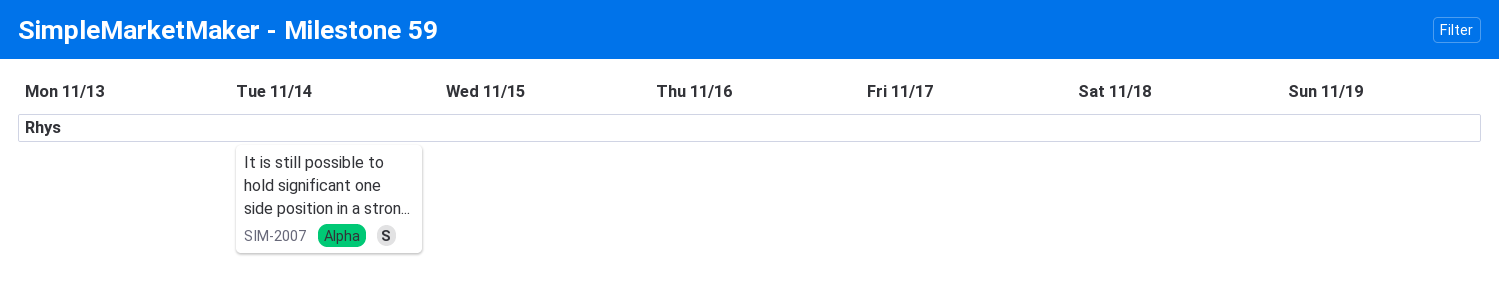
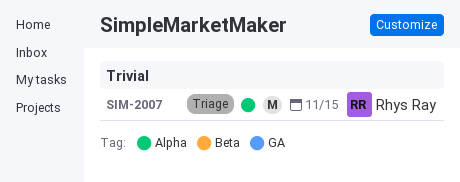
SIM-2007, estimate: S -> M
SIM-2007, due: Nov 14 -> Nov 15

